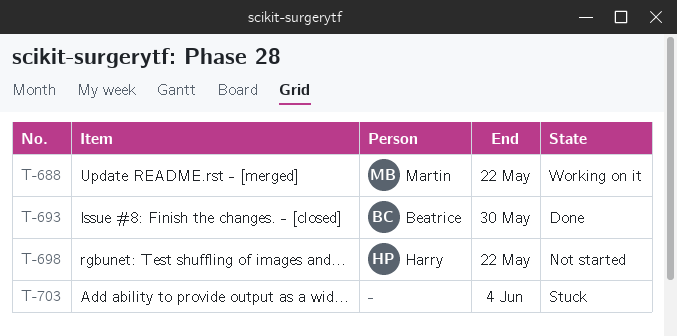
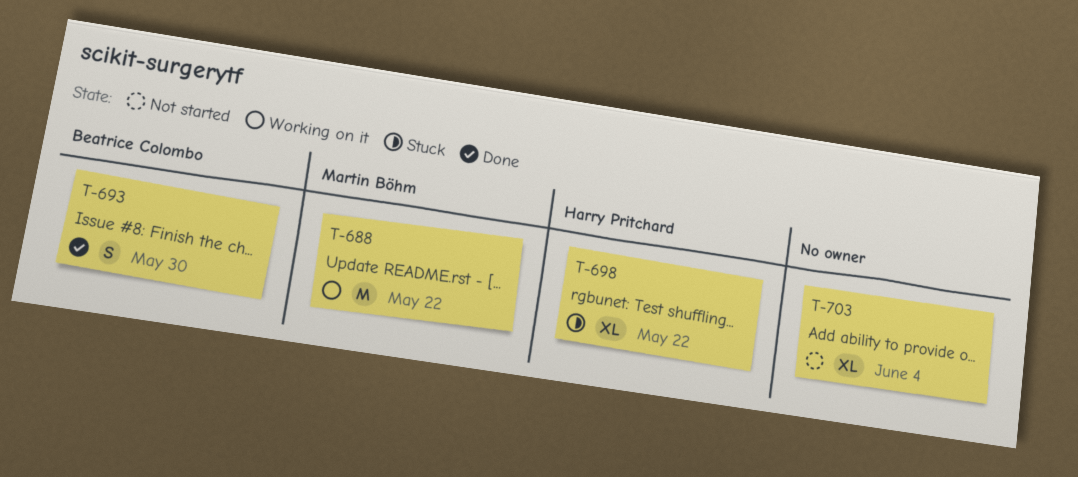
T-698, status: Not started -> Stuck
T-703, status: Stuck -> Not started

